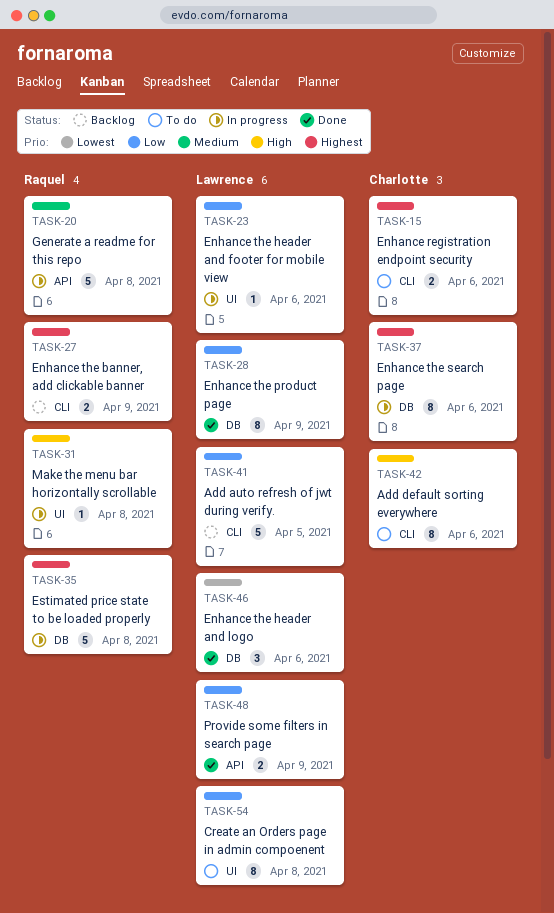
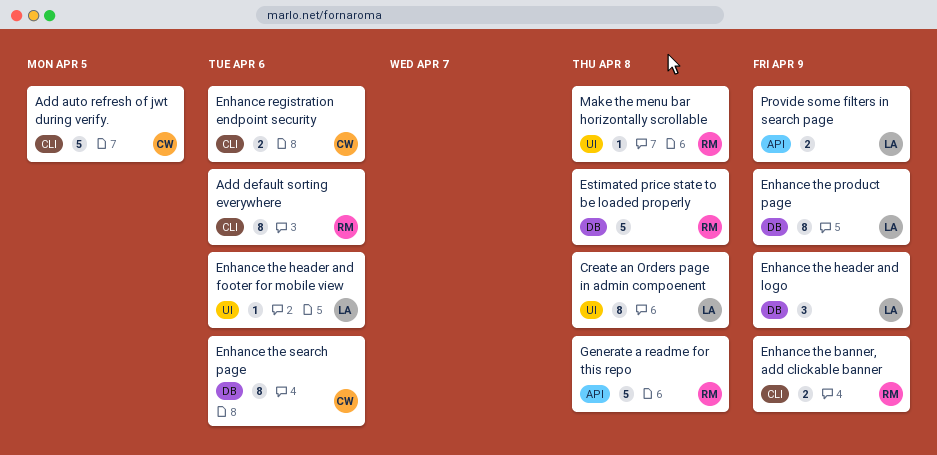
Add auto refresh of jwt during verify., owner: Lawrence -> Charlotte
Add default sorting everywhere, owner: Charlotte -> Raquel
Enhance the header and logo, due: Apr 6 -> Apr 9

